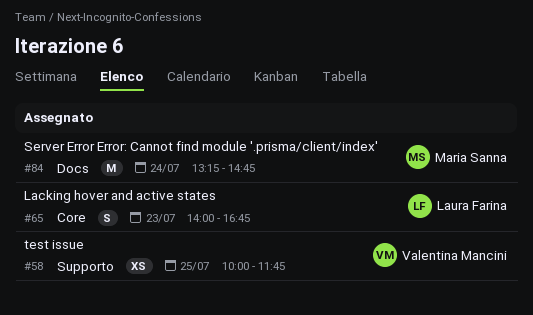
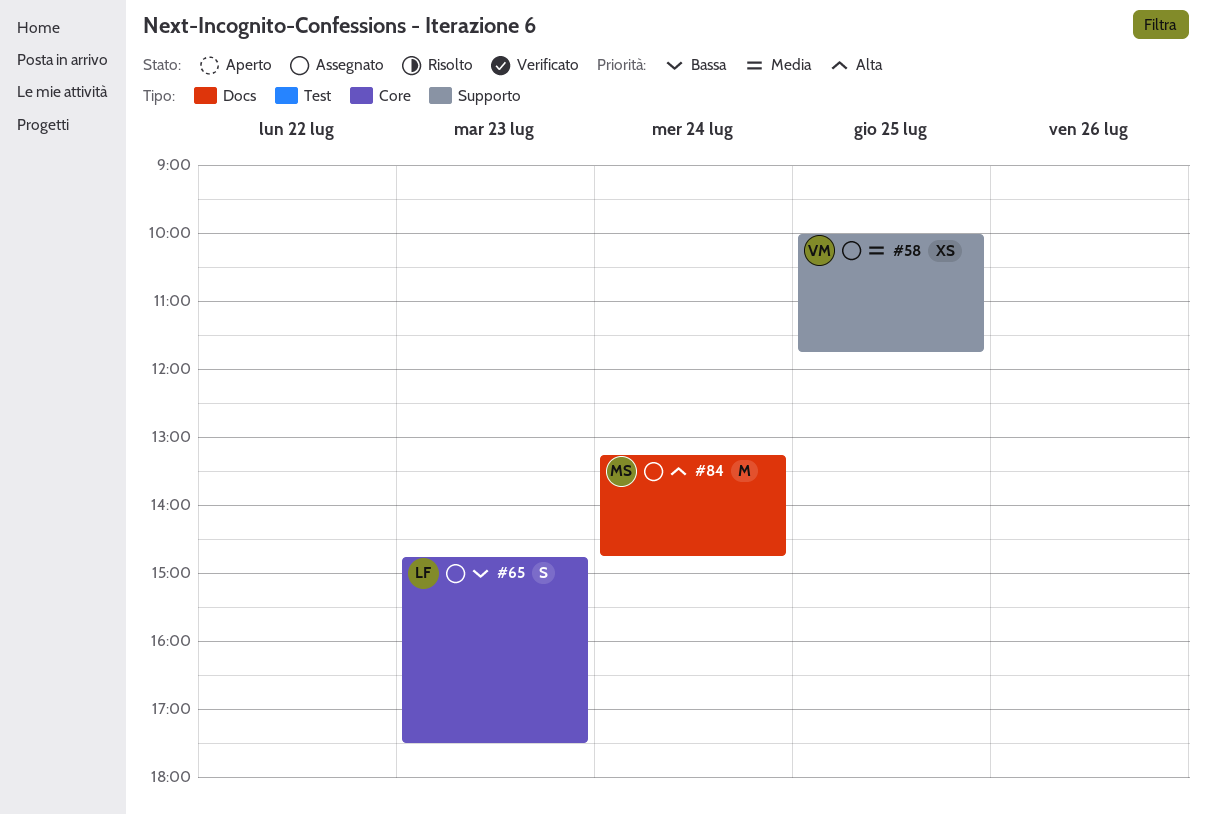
#65, begins: 14:00 -> 14:45
#65, ends: 16:45 -> 17:30

